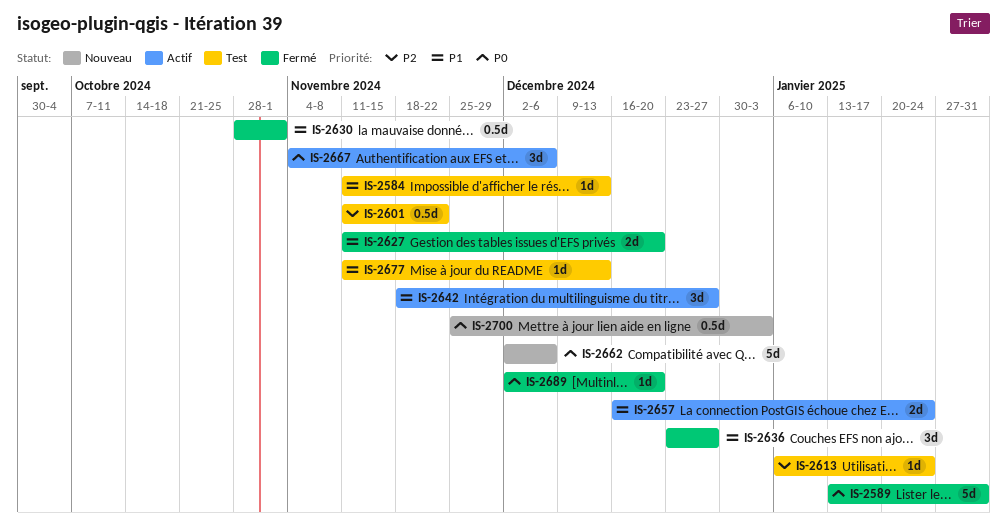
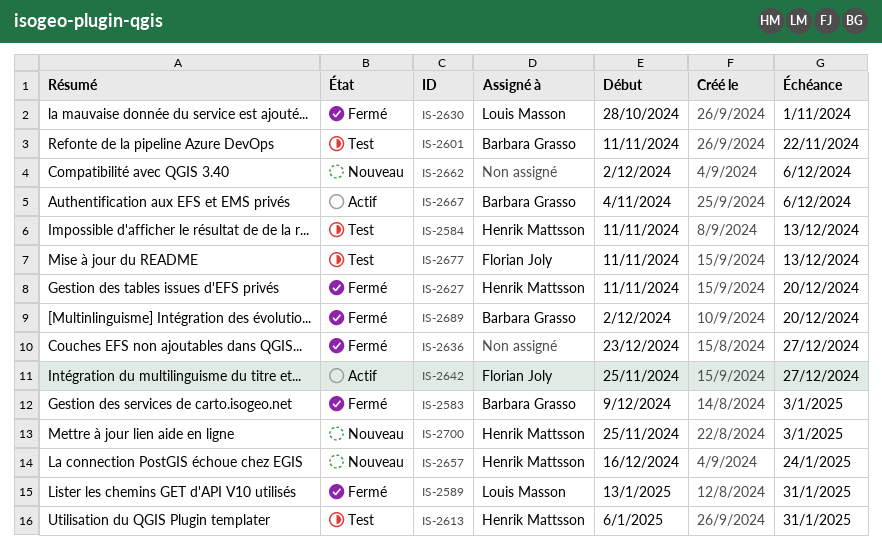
IS-2583: none -> present
IS-2613, due: Jan 24 -> Jan 31
IS-2642, start: Nov 18 -> Nov 25
IS-2657, status: Actif -> Nouveau

